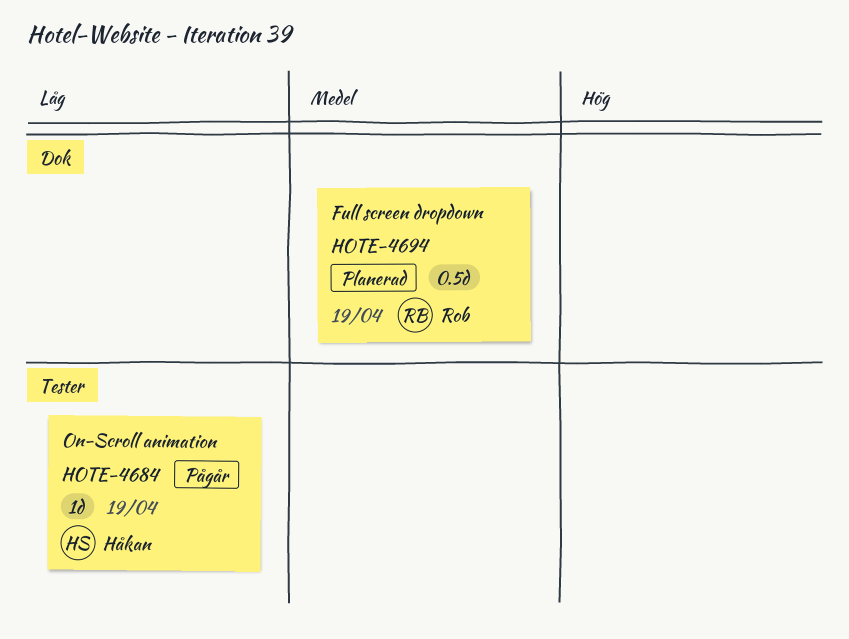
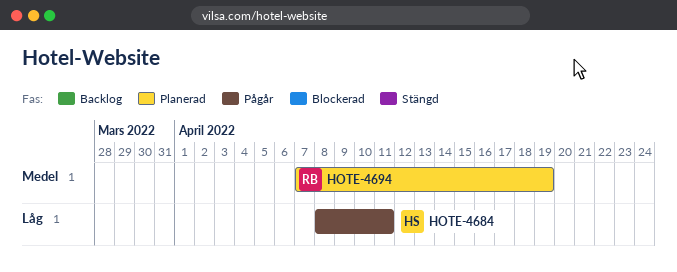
HOTE-4684, due: Apr 19 -> Apr 11

